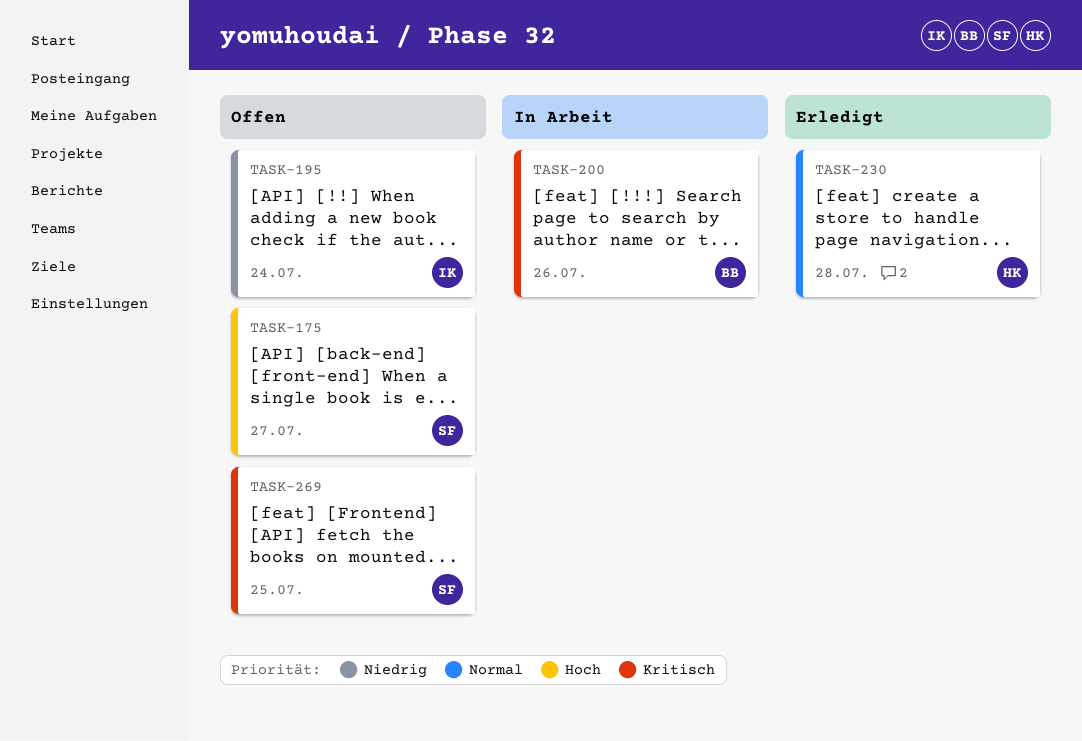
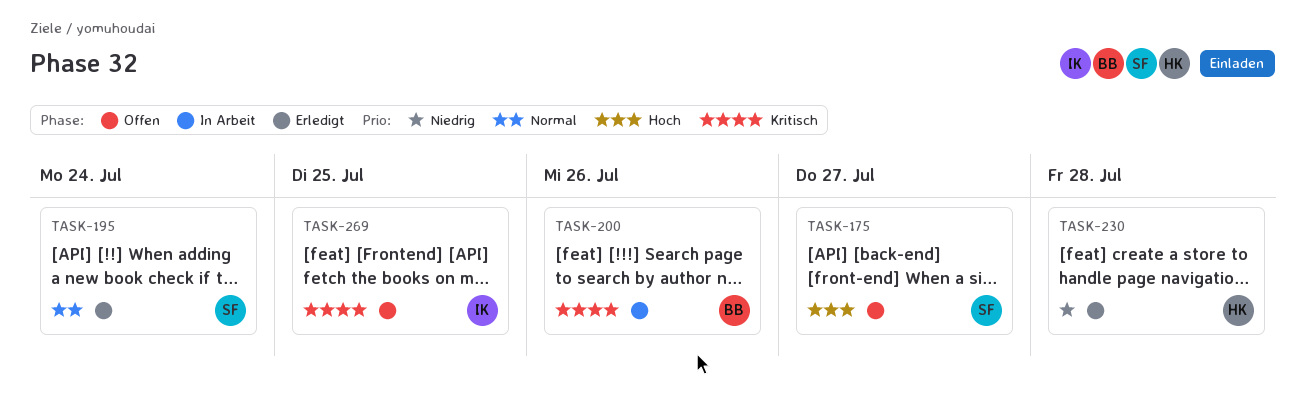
TASK-195, status: Offen -> Erledigt
TASK-195, owner: IK -> SF
TASK-195, priority: Niedrig -> Normal
TASK-230, priority: Normal -> Niedrig
TASK-269, owner: SF -> IK

